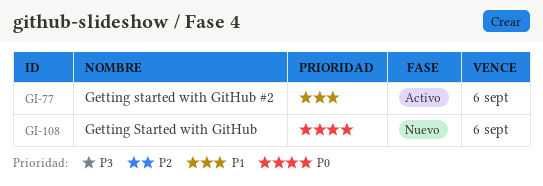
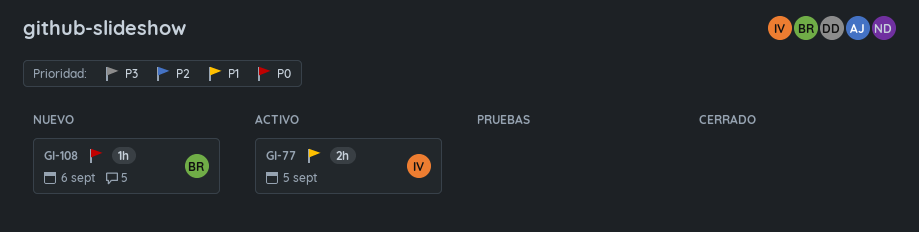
GI-77, due: Sep 6 -> Sep 5

